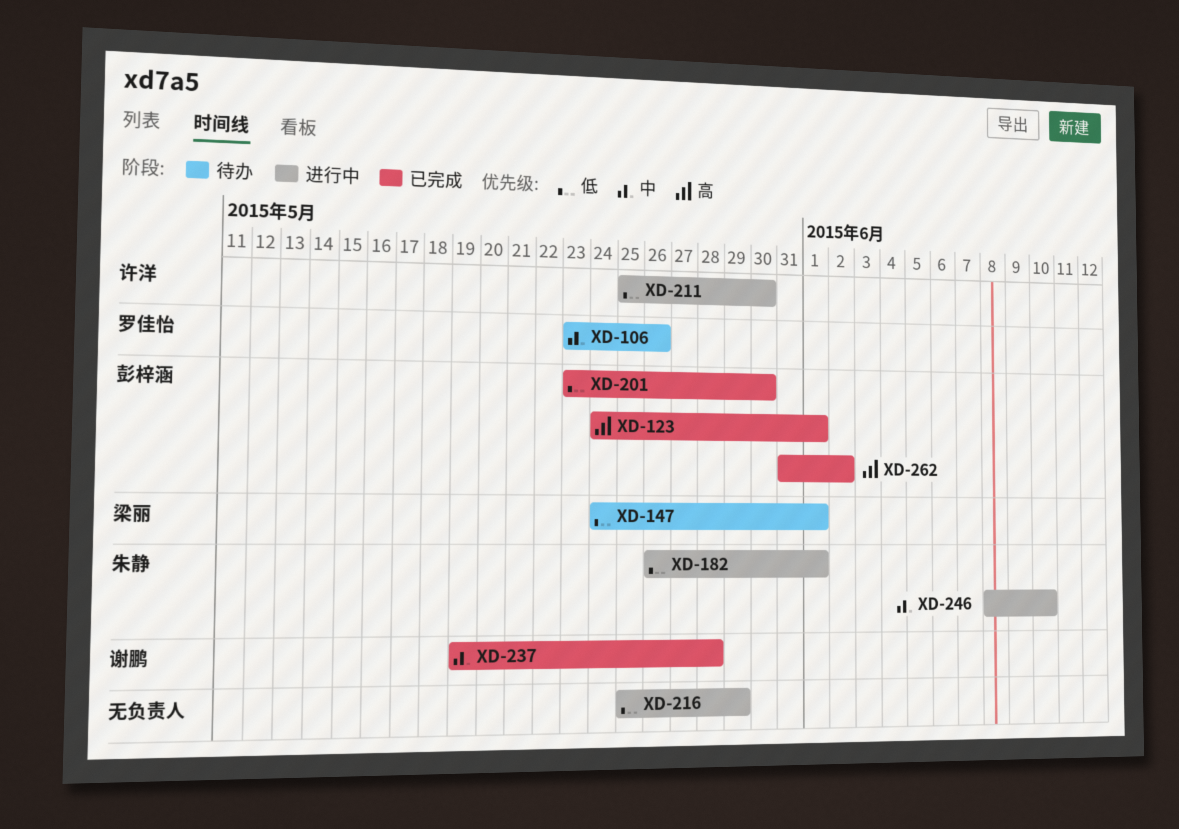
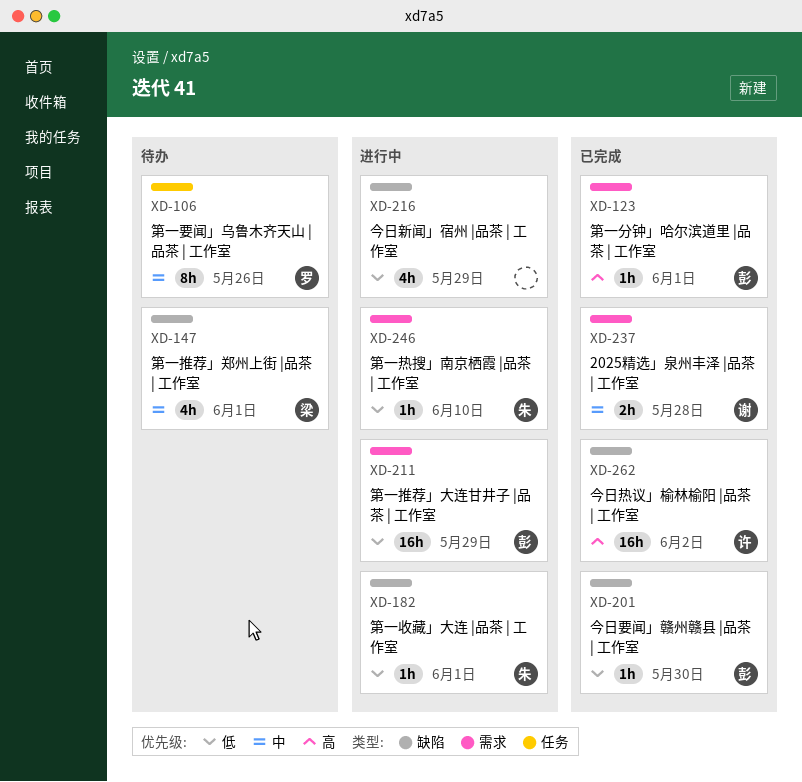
XD-147, priority: 低 -> 中
XD-211, owner: 许洋 -> 彭梓涵
XD-211, due: May 30 -> May 29
XD-246, priority: 中 -> 低
XD-262, owner: 彭梓涵 -> 许洋

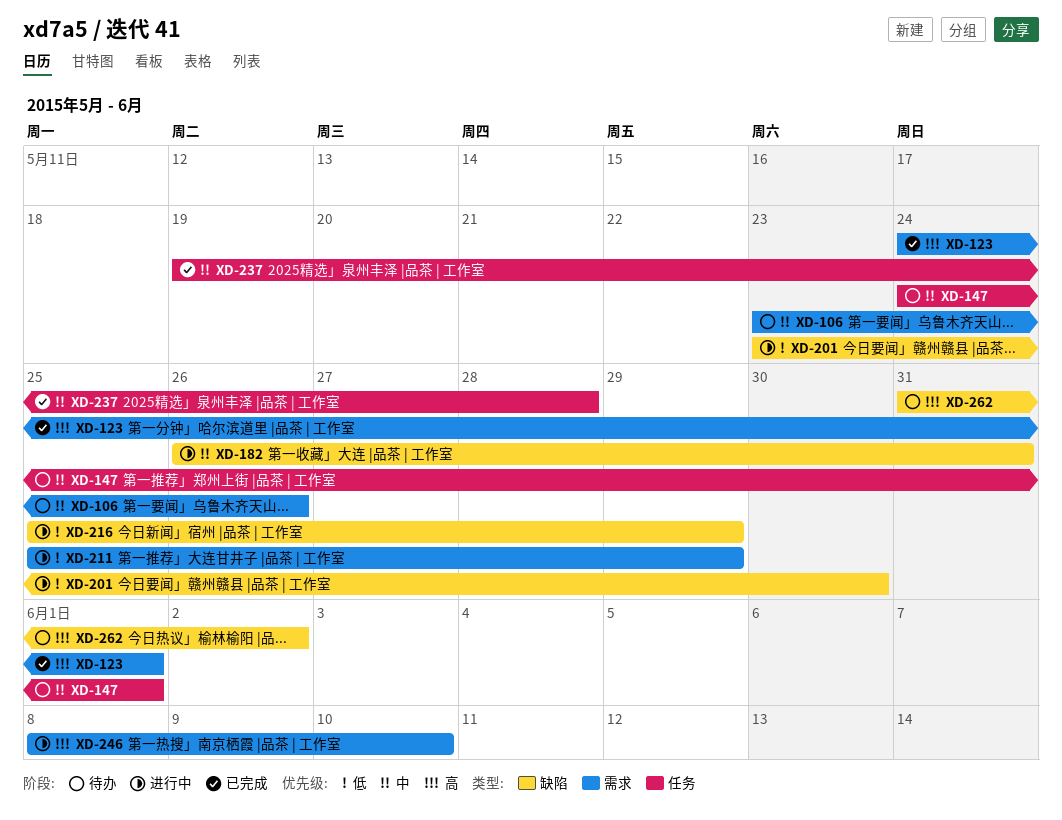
XD-106, label: 任务 -> 需求
XD-147, label: 缺陷 -> 任务
XD-182, priority: 低 -> 中
XD-182, due: Jun 1 -> May 31
XD-201, status: 已完成 -> 进行中
XD-237, label: 需求 -> 任务
XD-246, priority: 低 -> 高
XD-262, status: 已完成 -> 待办

